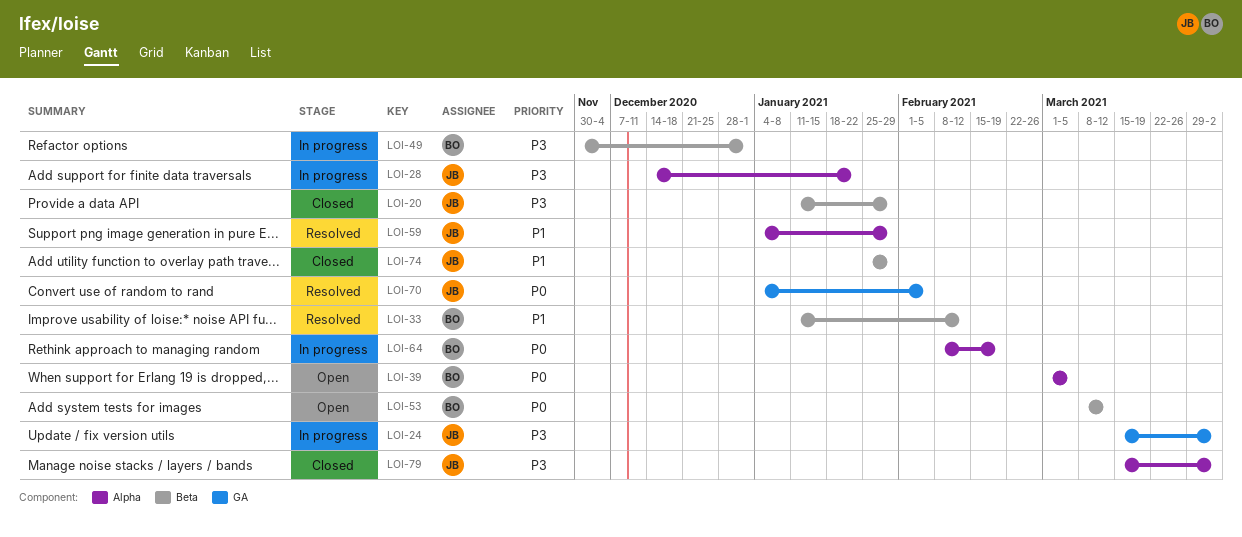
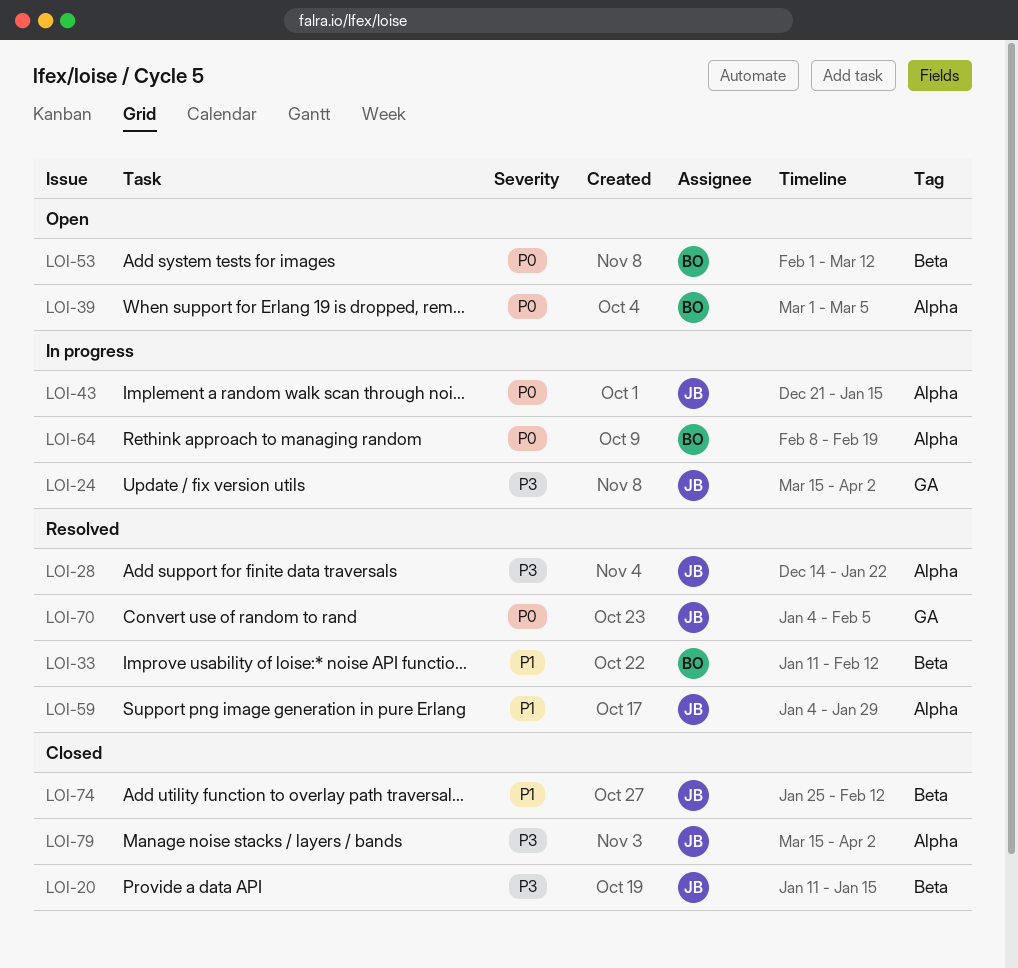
LOI-20, due: Jan 29 -> Jan 15
LOI-28, status: In progress -> Resolved
LOI-43: none -> present
LOI-49: present -> none
LOI-53, start: Mar 8 -> Feb 1
LOI-74, due: Jan 29 -> Feb 12

